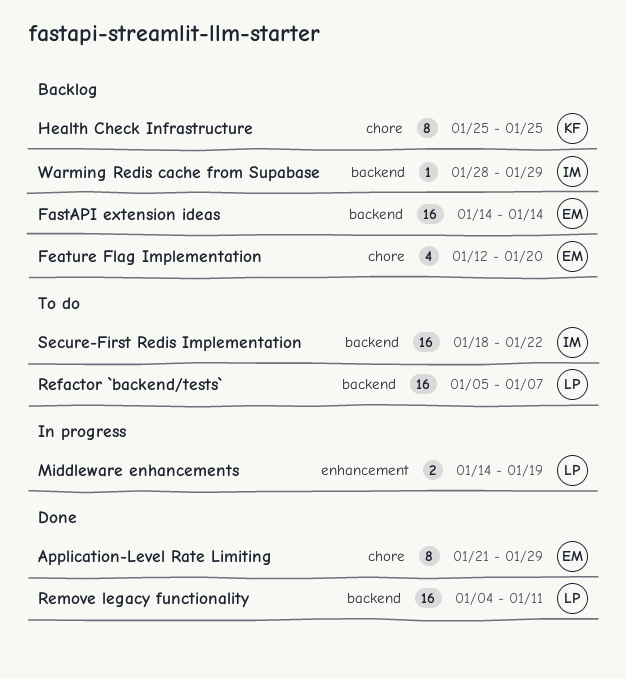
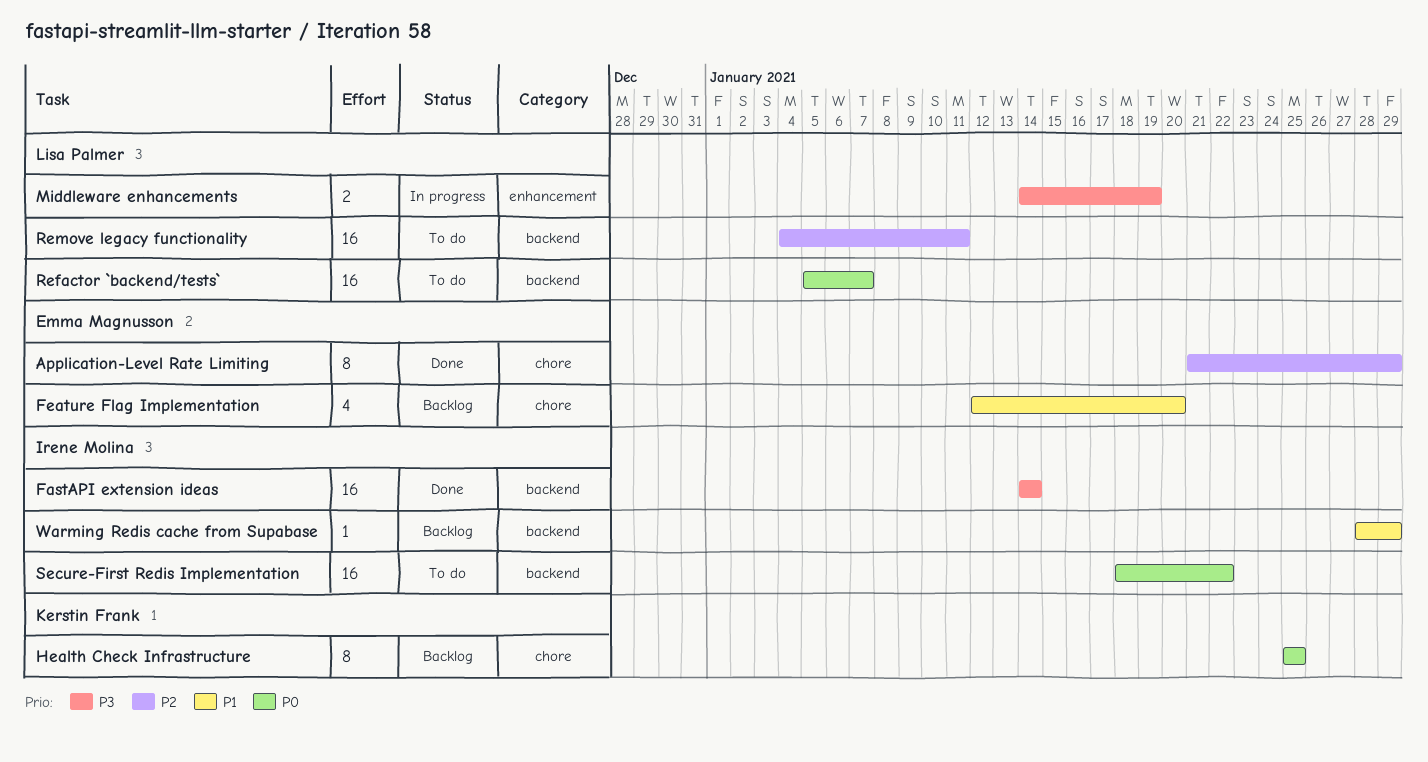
FastAPI extension ideas, status: Backlog -> Done
FastAPI extension ideas, owner: Emma Magnusson -> Irene Molina
Remove legacy functionality, status: Done -> To do

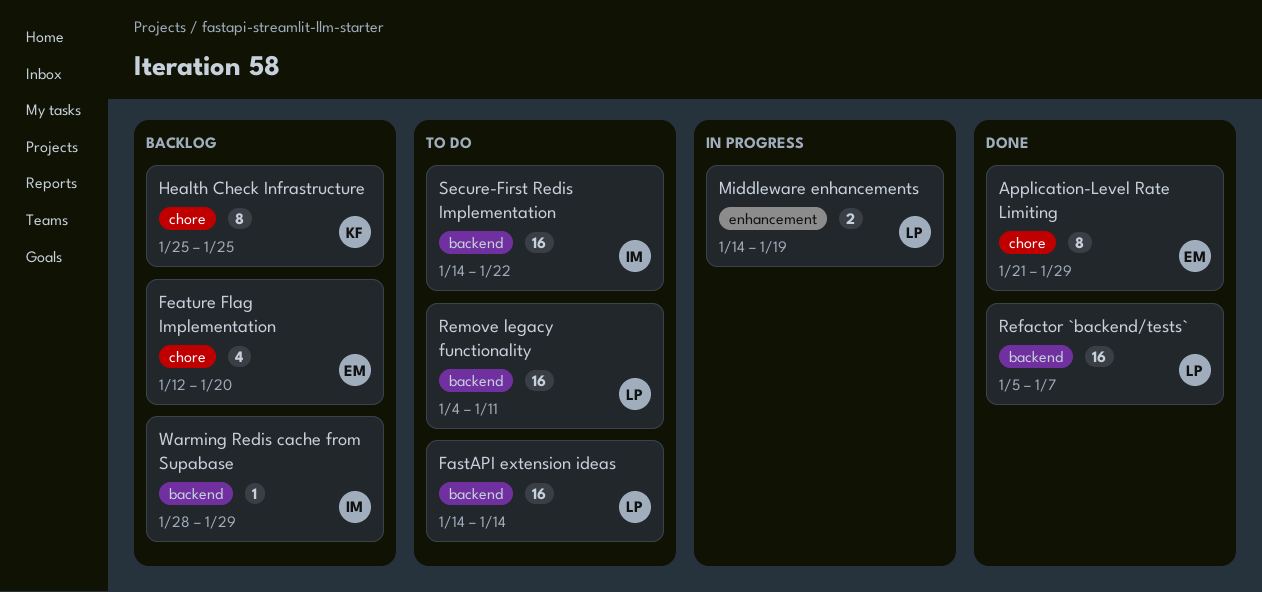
FastAPI extension ideas, status: Done -> To do
FastAPI extension ideas, owner: Irene Molina -> Lisa Palmer
Refactor `backend/tests`, status: To do -> Done
Secure-First Redis Implementation, start: Jan 18 -> Jan 14

